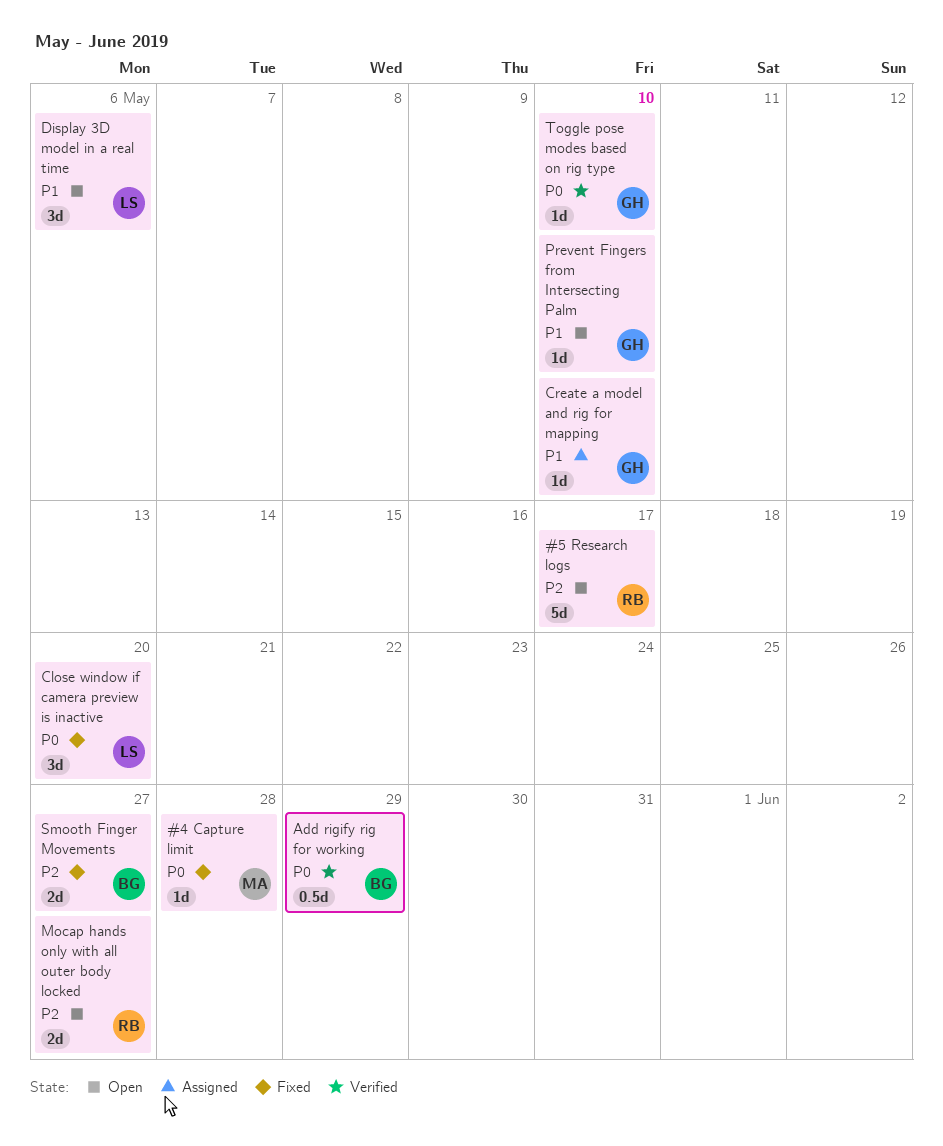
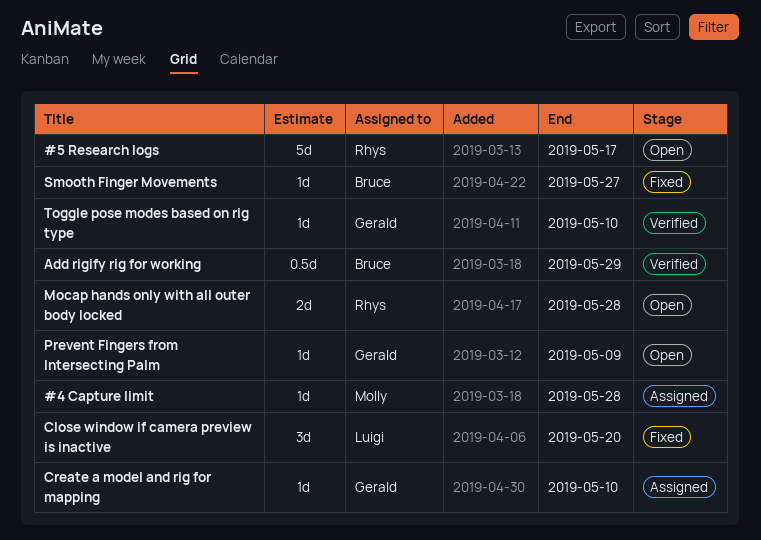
#4 Capture limit, status: Fixed -> Assigned
Display 3D model in a real time: present -> none
Mocap hands only with all outer body locked, due: May 27 -> May 28
Prevent Fingers from Intersecting Palm, due: May 10 -> May 9
Smooth Finger Movements, estimate: 2d -> 1d

